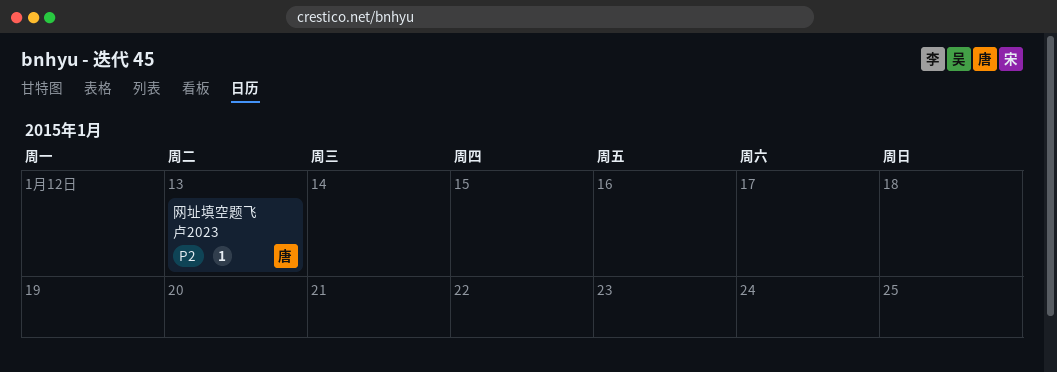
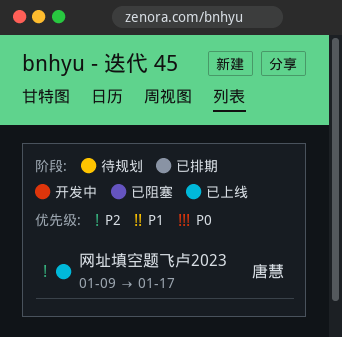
网址填空题飞卢2023, due: Jan 13 -> Jan 17

